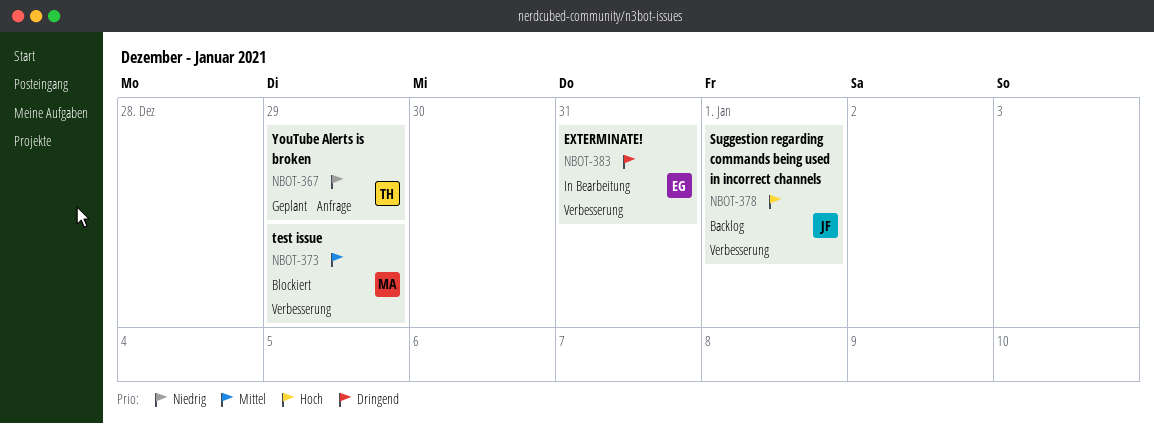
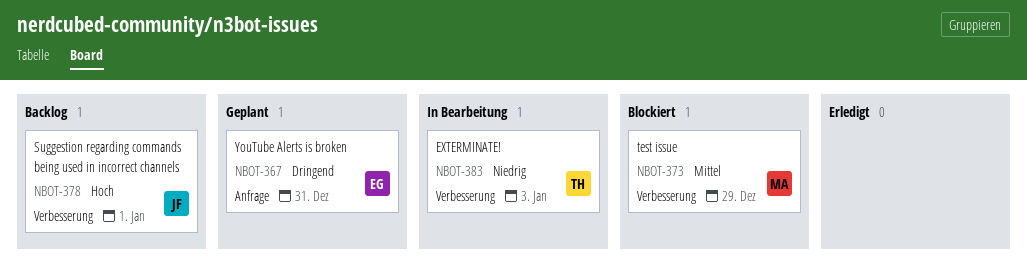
NBOT-367, owner: TH -> EG
NBOT-367, priority: Niedrig -> Dringend
NBOT-367, due: Dec 29 -> Dec 31
NBOT-383, owner: EG -> TH
NBOT-383, priority: Dringend -> Niedrig
NBOT-383, due: Dec 31 -> Jan 3

